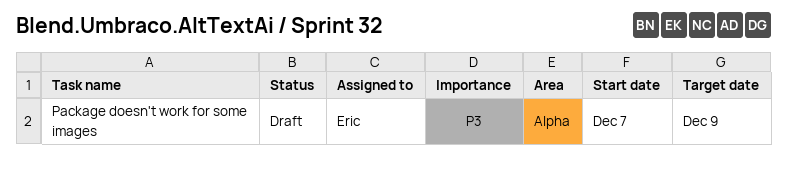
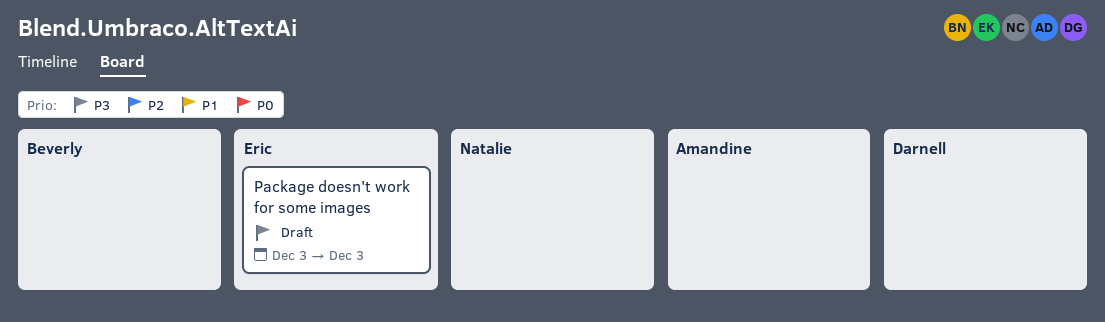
Package doesn't work for some images, start: Dec 7 -> Dec 3
Package doesn't work for some images, due: Dec 9 -> Dec 3

